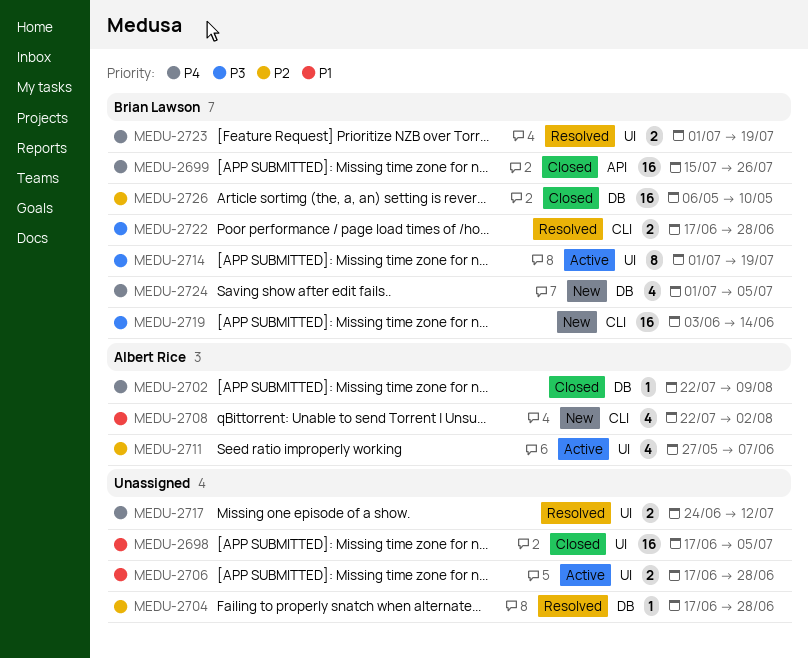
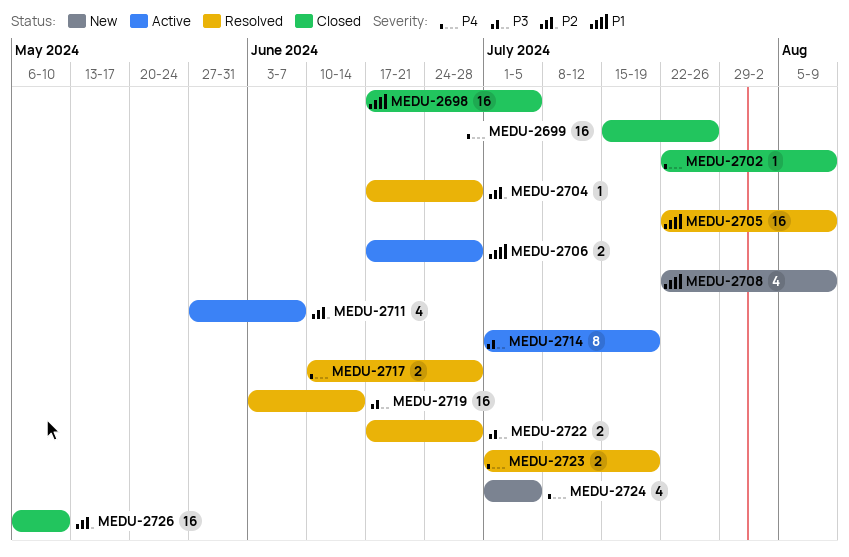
MEDU-2705: none -> present
MEDU-2708, due: Aug 2 -> Aug 9
MEDU-2717, start: Jun 24 -> Jun 10
MEDU-2717, due: Jul 12 -> Jun 28
MEDU-2719, status: New -> Resolved

